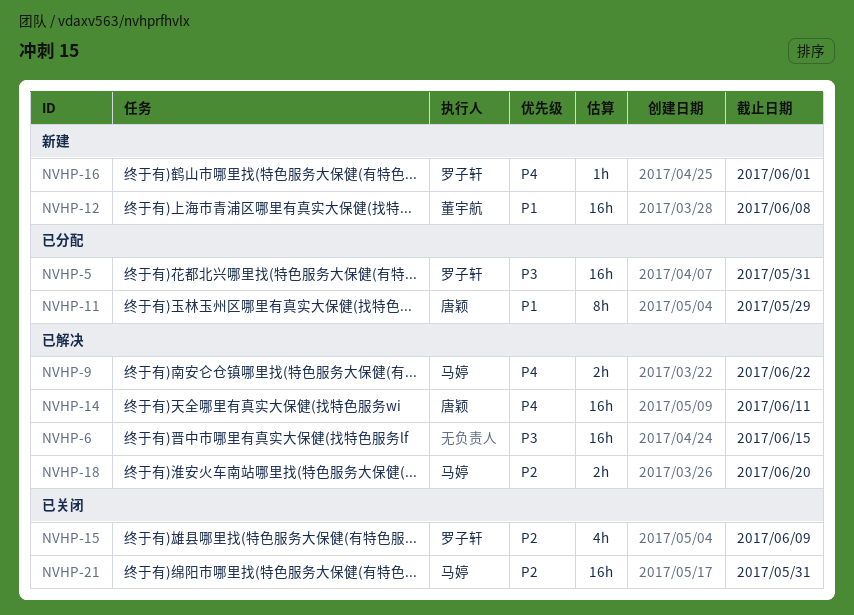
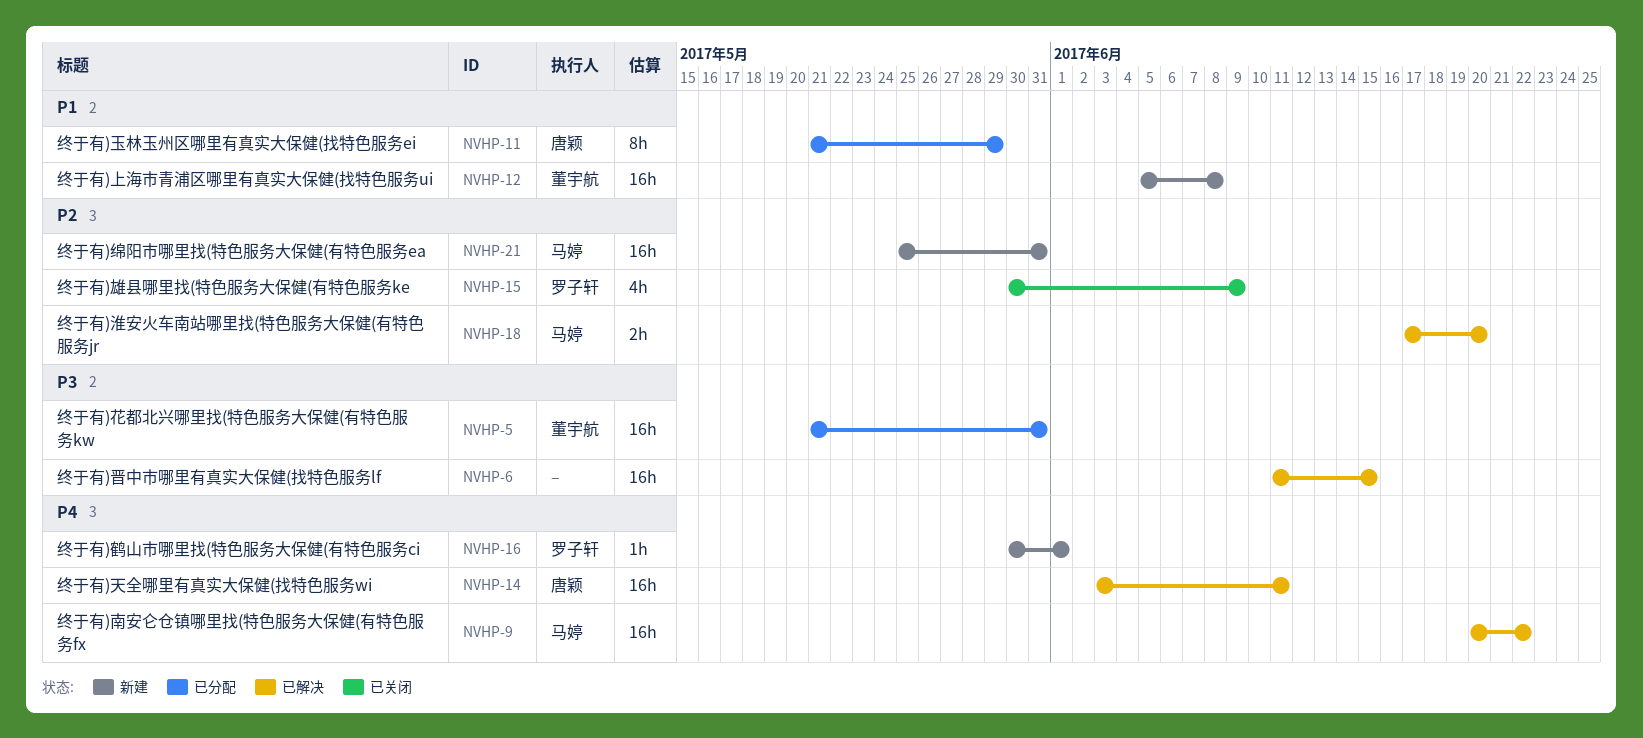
NVHP-5, owner: 罗子轩 -> 董宇航
NVHP-9, estimate: 2h -> 16h
NVHP-21, status: 已关闭 -> 新建

